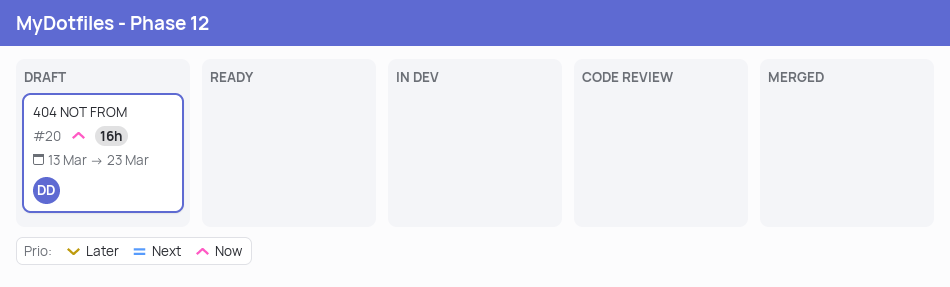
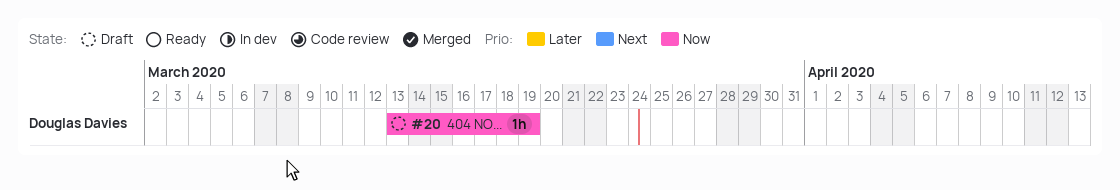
#20, estimate: 16h -> 1h
#20, due: Mar 23 -> Mar 19

